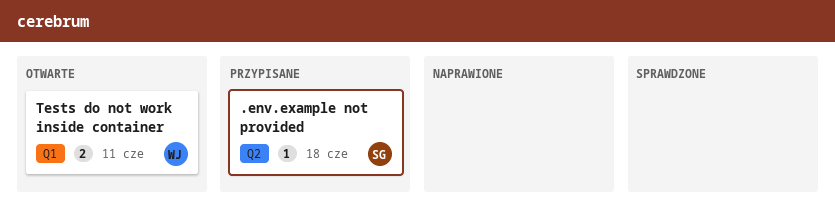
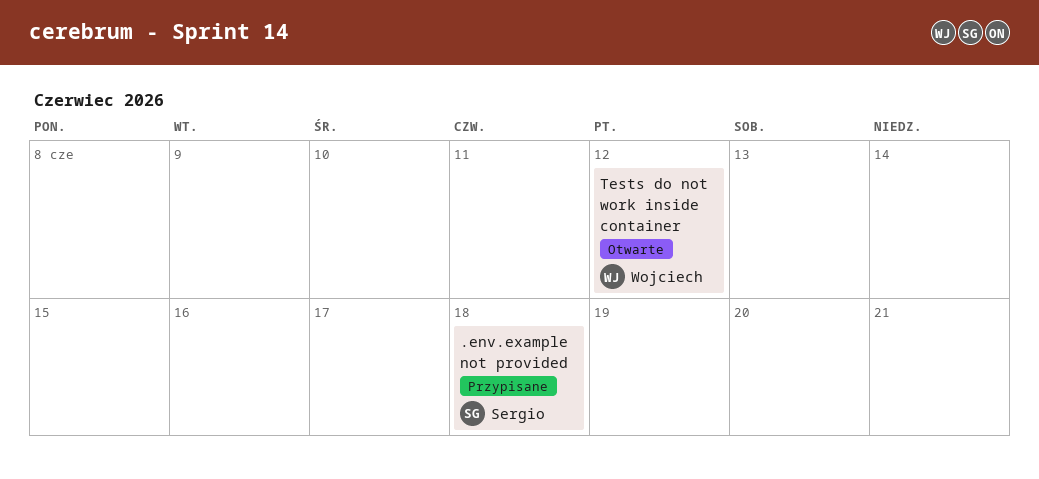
Tests do not work inside container, due: Jun 11 -> Jun 12

